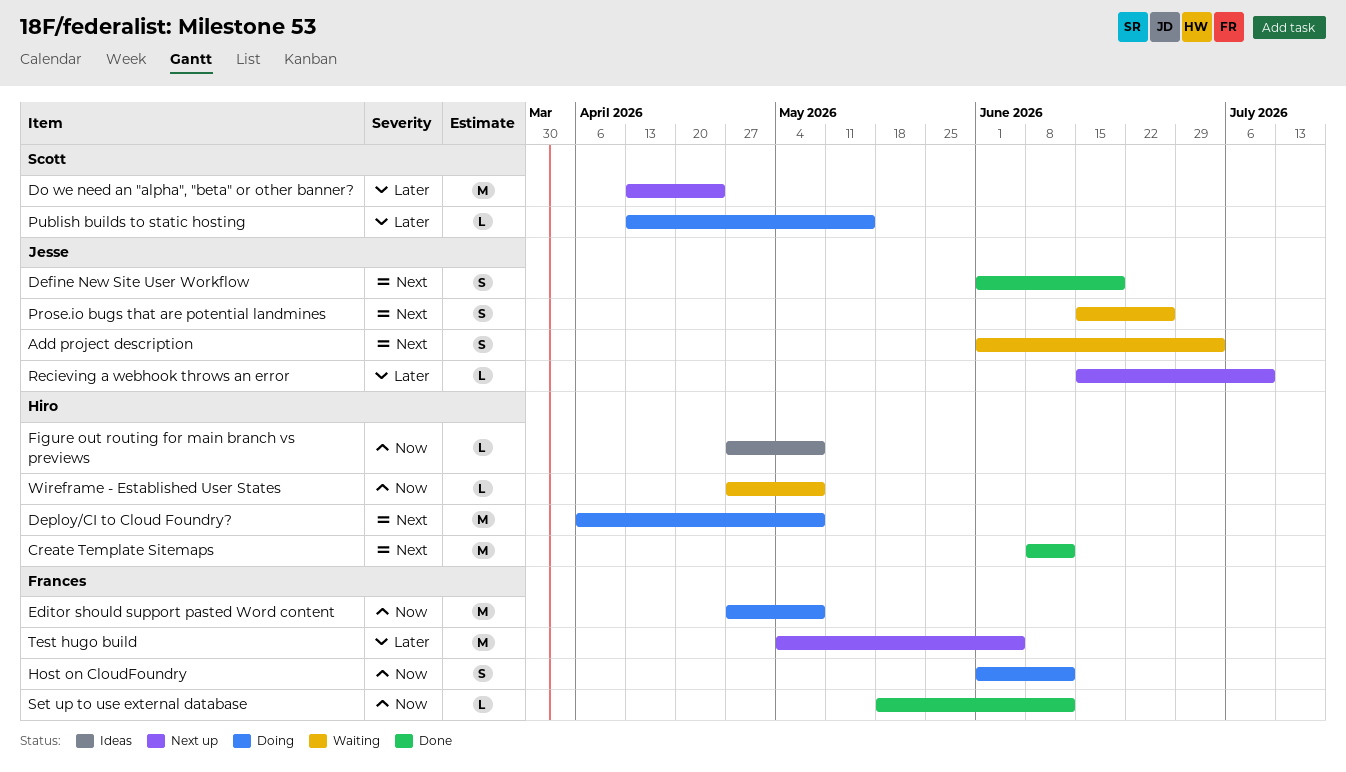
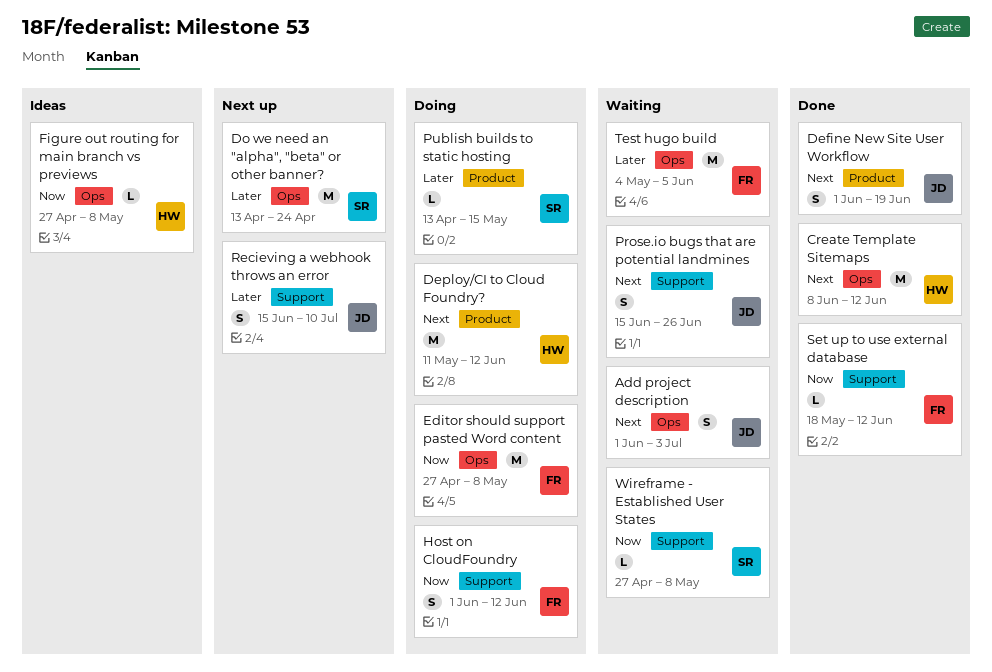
Deploy/CI to Cloud Foundry?, start: Apr 6 -> May 11
Deploy/CI to Cloud Foundry?, due: May 8 -> Jun 12
Recieving a webhook throws an error, estimate: L -> S
Test hugo build, status: Next up -> Waiting
Wireframe - Established User States, owner: Hiro -> Scott

